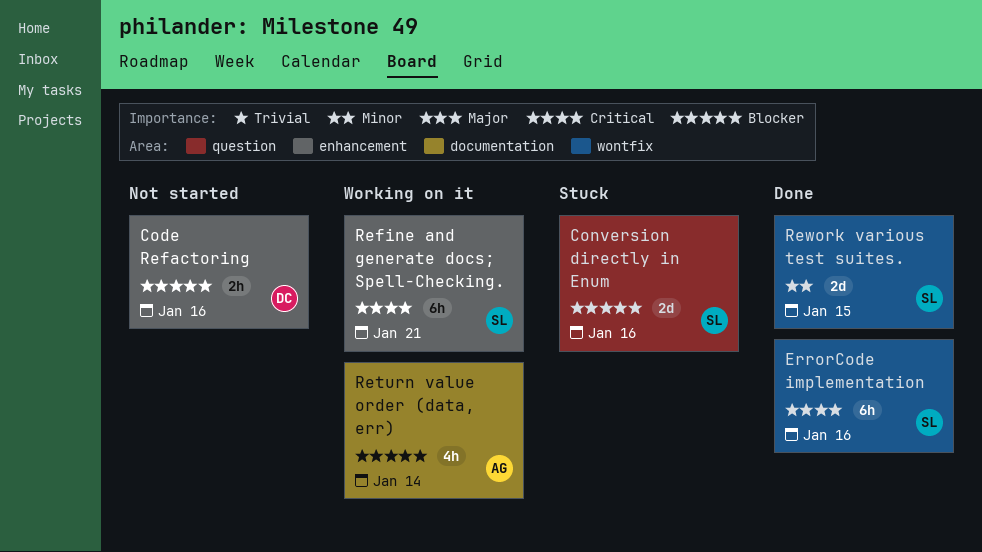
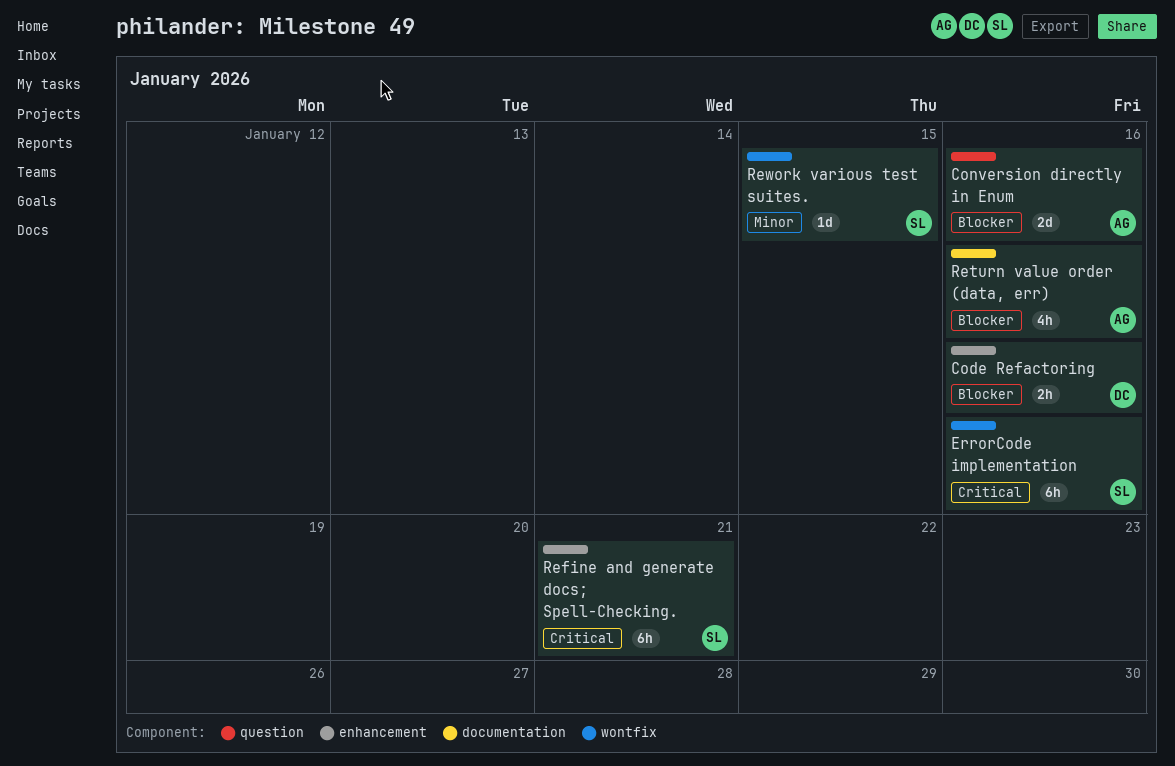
Conversion directly in Enum, owner: SL -> AG
Return value order (data, err), due: Jan 14 -> Jan 16
Rework various test suites., estimate: 2d -> 1d

